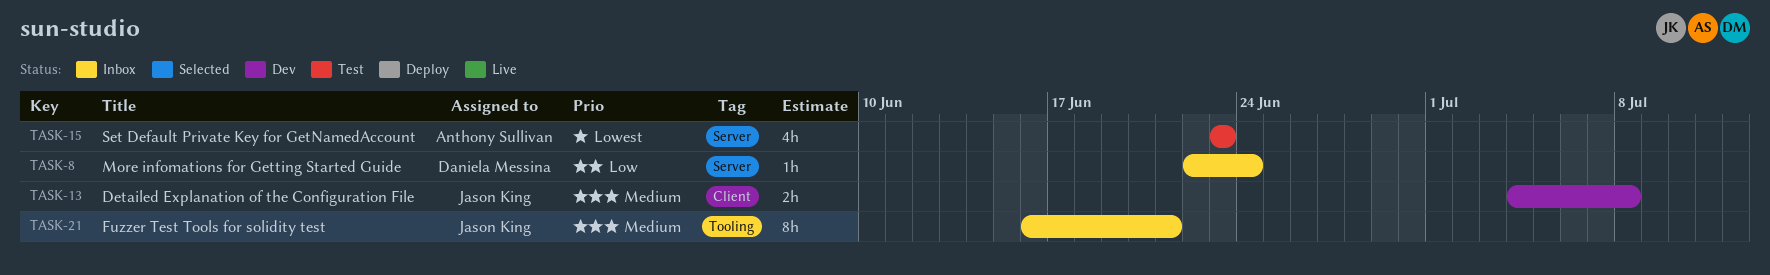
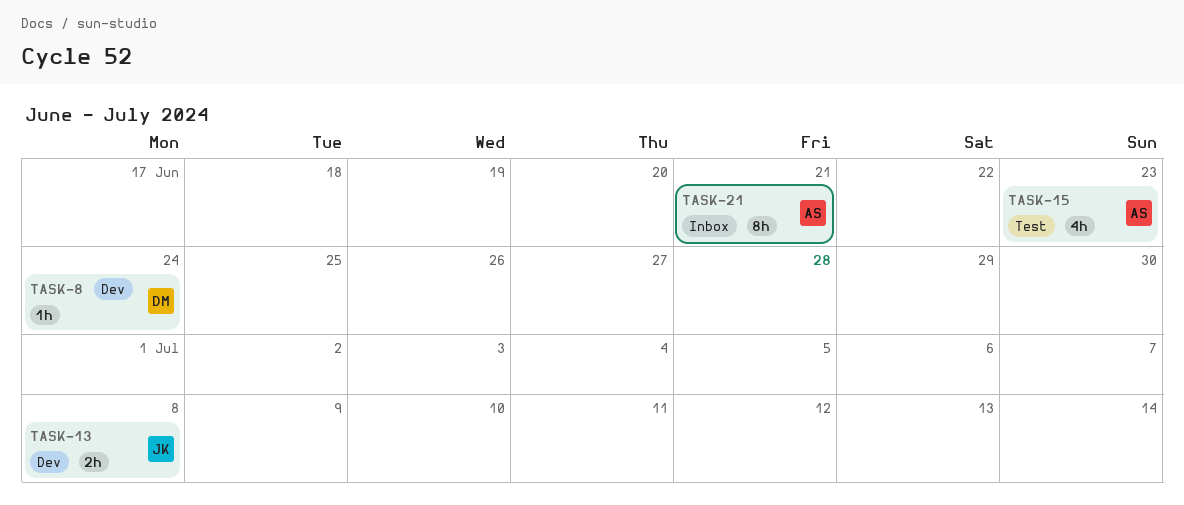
TASK-8, status: Inbox -> Dev
TASK-21, owner: Jason King -> Anthony Sullivan

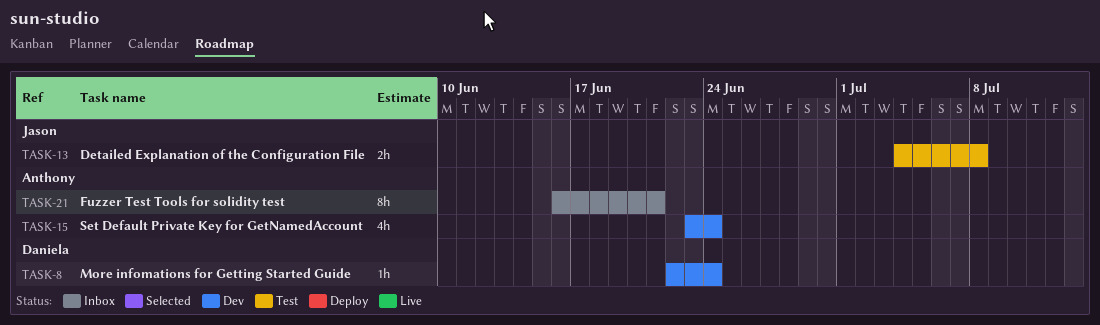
TASK-13, status: Dev -> Test
TASK-15, status: Test -> Dev
TASK-15, due: Jun 23 -> Jun 24

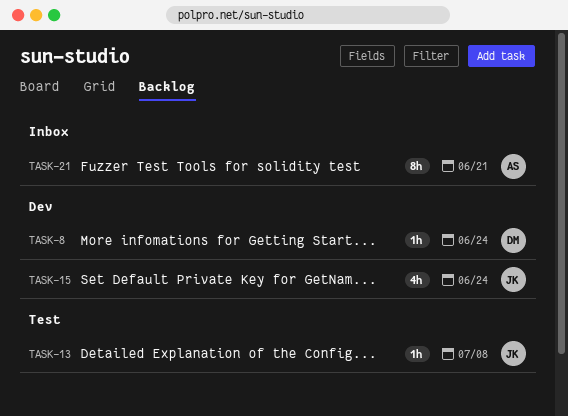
TASK-13, estimate: 2h -> 1h
TASK-15, owner: Anthony -> Jason

